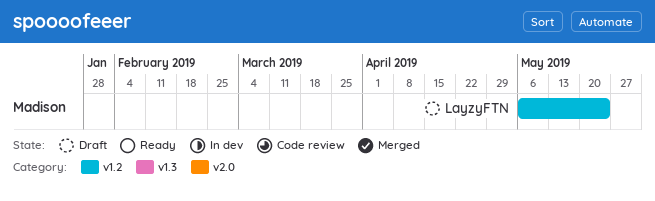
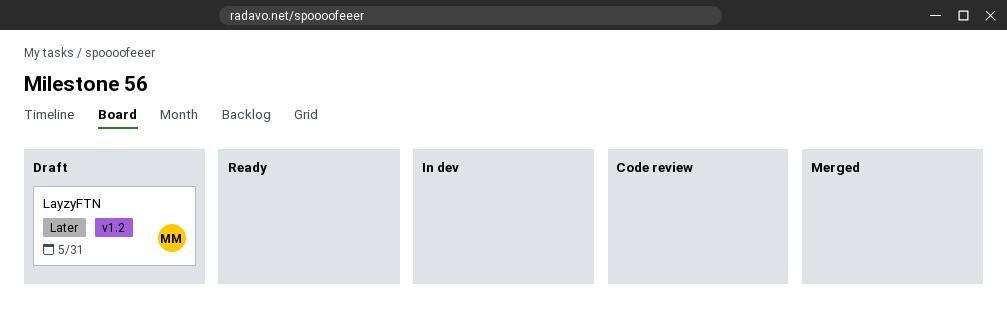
LayzyFTN, due: May 24 -> May 31

